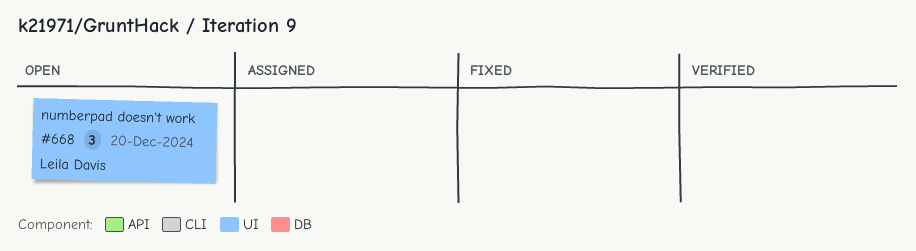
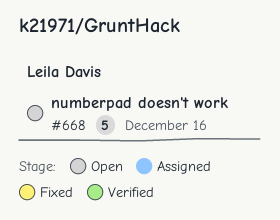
#668, estimate: 3 -> 5
#668, due: Dec 20 -> Dec 16

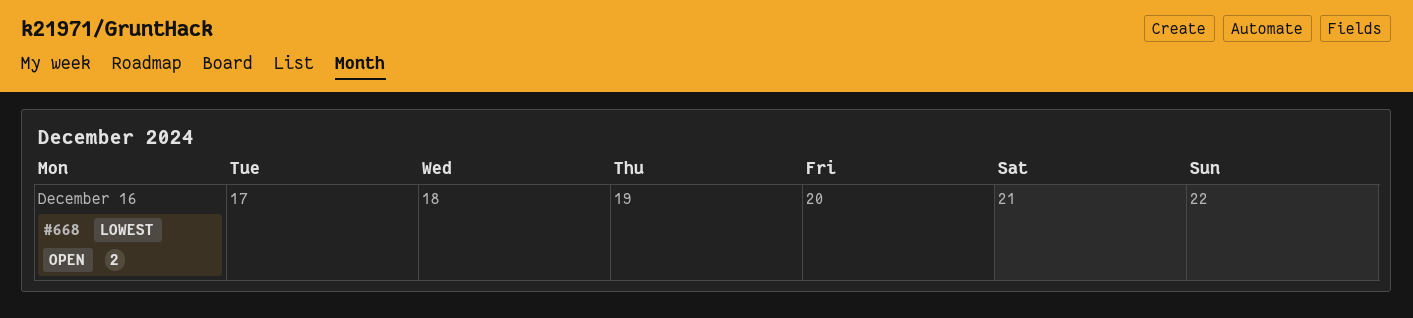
#668, estimate: 5 -> 2

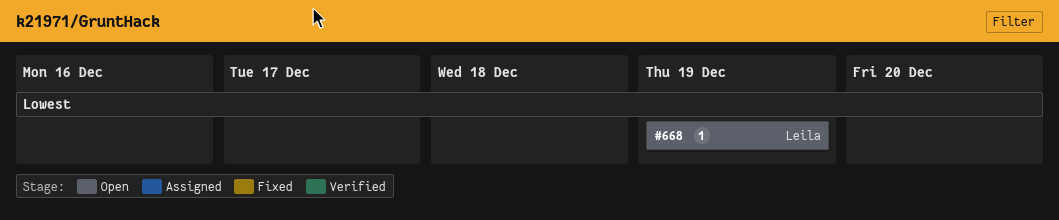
#668, estimate: 2 -> 1
#668, due: Dec 16 -> Dec 19

